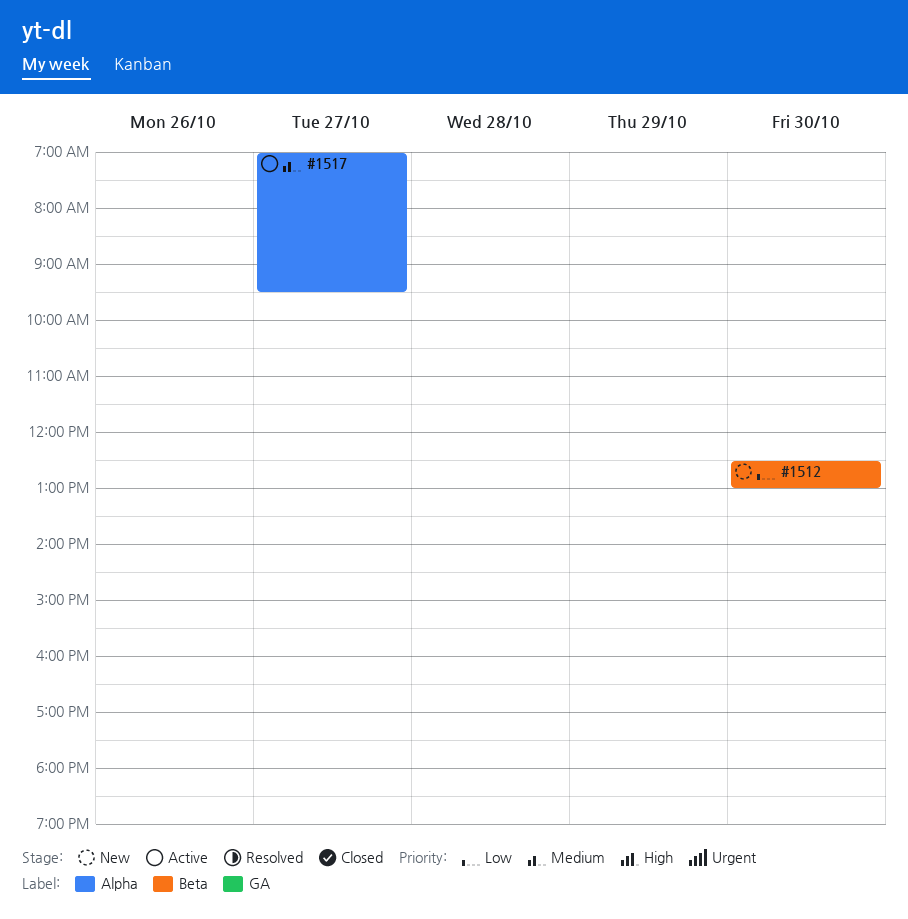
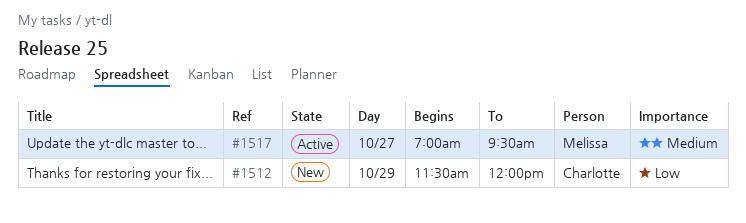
#1512, day: Oct 30 -> Oct 29
#1512, begins: 12:30 -> 11:30
#1512, ends: 13:00 -> 12:00

